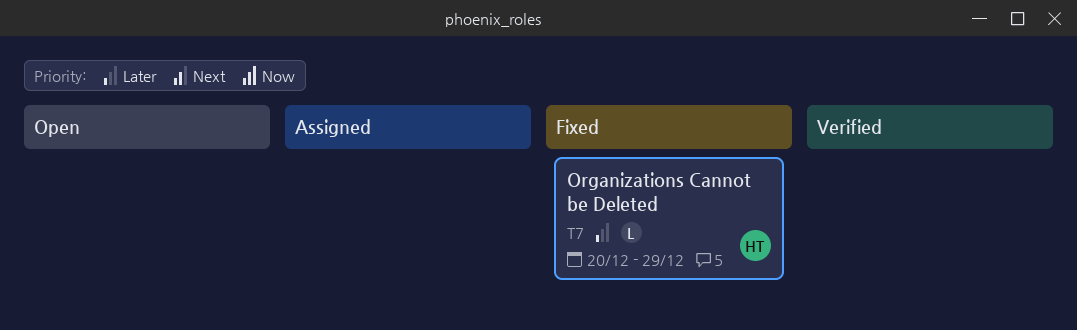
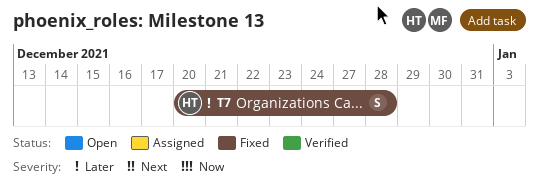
T7, estimate: L -> S
T7, due: Dec 29 -> Dec 28

